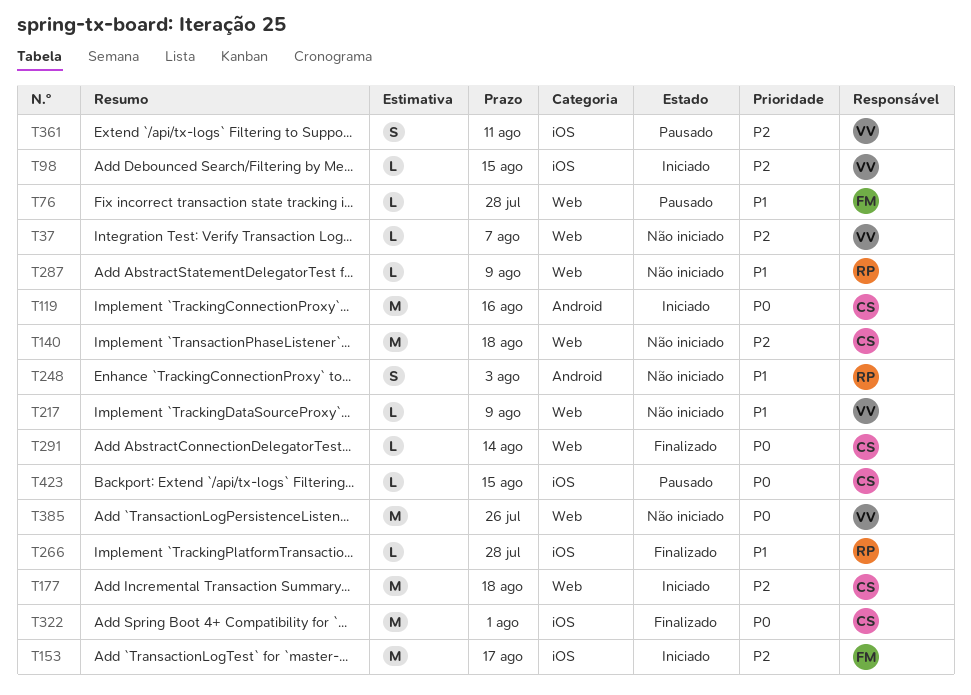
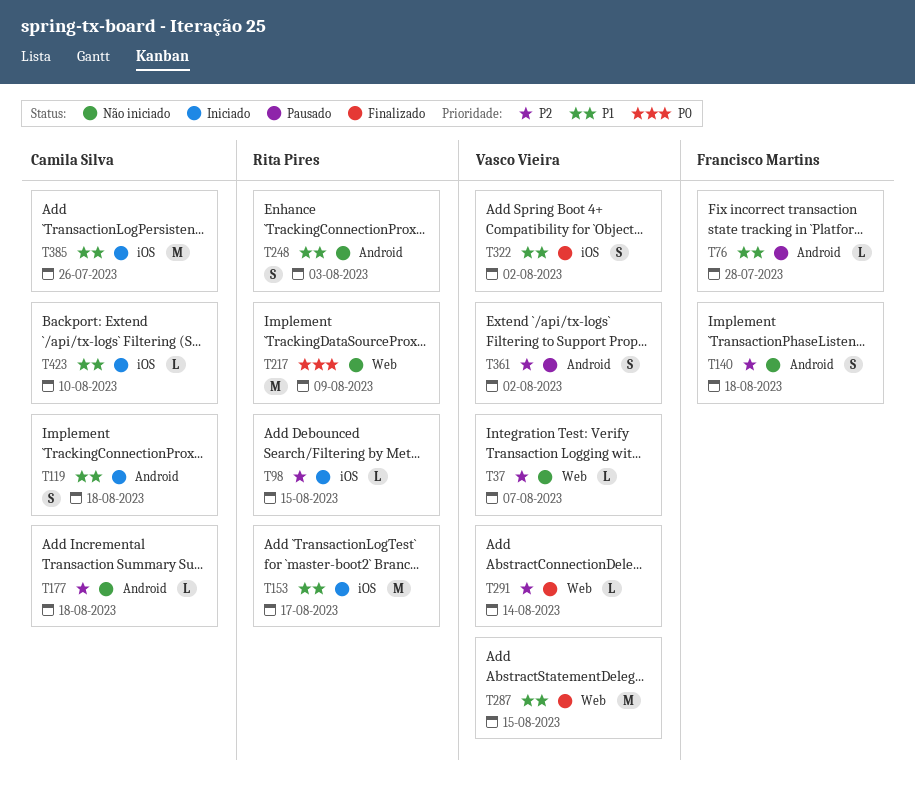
T76, label: Web -> Android
T98, owner: Vasco Vieira -> Rita Pires
T119, priority: P0 -> P1
T119, estimate: M -> S
T119, due: Aug 16 -> Aug 18
T140, owner: Camila Silva -> Francisco Martins
T140, label: Web -> Android
T140, estimate: M -> S
T153, owner: Francisco Martins -> Rita Pires
T153, priority: P2 -> P1
T177, status: Iniciado -> Não iniciado
T177, label: Web -> Android
T177, estimate: M -> L
T217, owner: Vasco Vieira -> Rita Pires
T217, priority: P1 -> P0
T217, estimate: L -> M
T266: present -> none
T287, status: Não iniciado -> Finalizado
T287, owner: Rita Pires -> Vasco Vieira
T287, estimate: L -> M
T287, due: Aug 9 -> Aug 15
T291, owner: Camila Silva -> Vasco Vieira
T291, priority: P0 -> P2
T322, owner: Camila Silva -> Vasco Vieira
T322, priority: P0 -> P1
T322, estimate: M -> S
T322, due: Aug 1 -> Aug 2
T361, label: iOS -> Android
T361, due: Aug 11 -> Aug 2
T385, status: Não iniciado -> Iniciado
T385, owner: Vasco Vieira -> Camila Silva
T385, priority: P0 -> P1
T385, label: Web -> iOS
T423, status: Pausado -> Iniciado
T423, priority: P0 -> P1
T423, due: Aug 15 -> Aug 10

